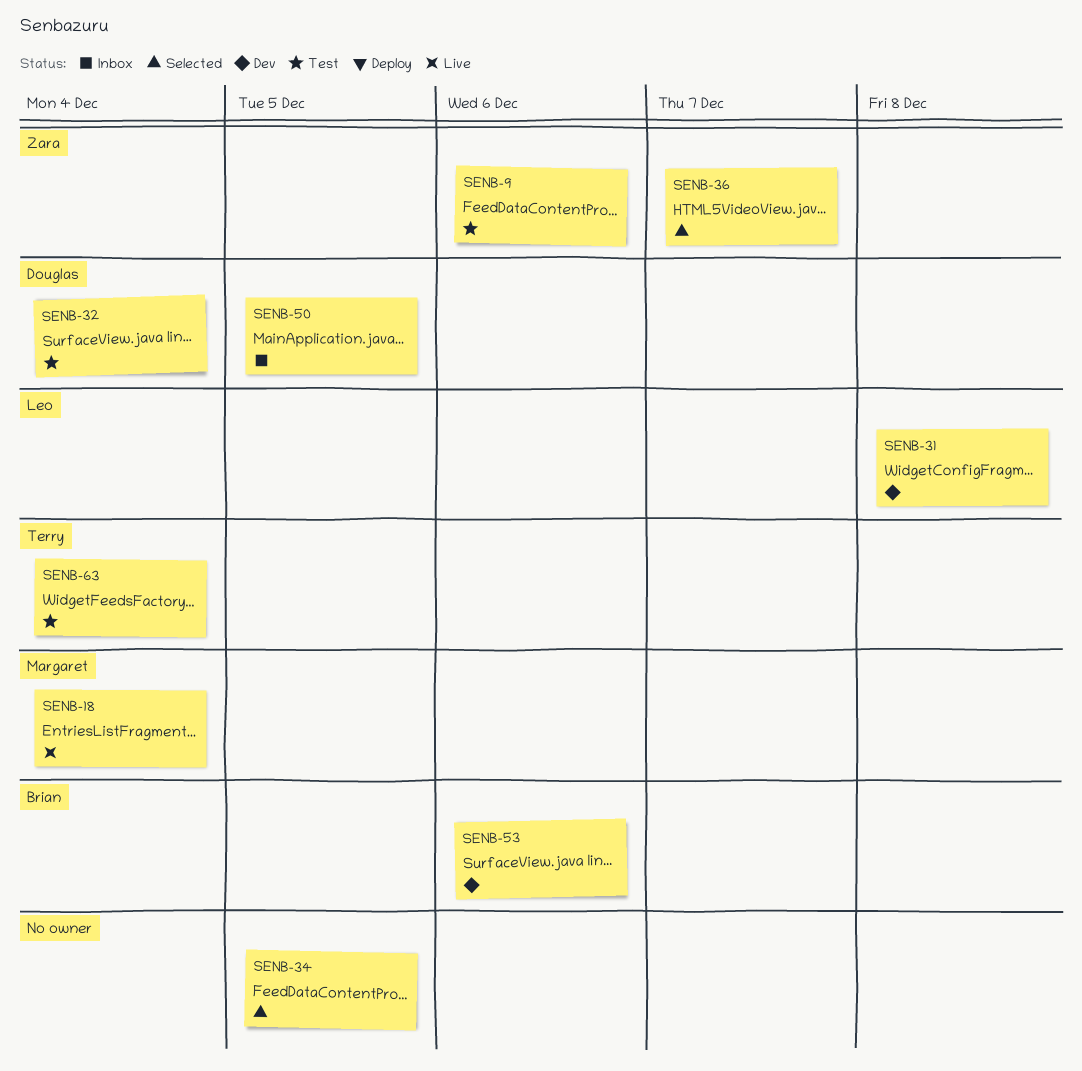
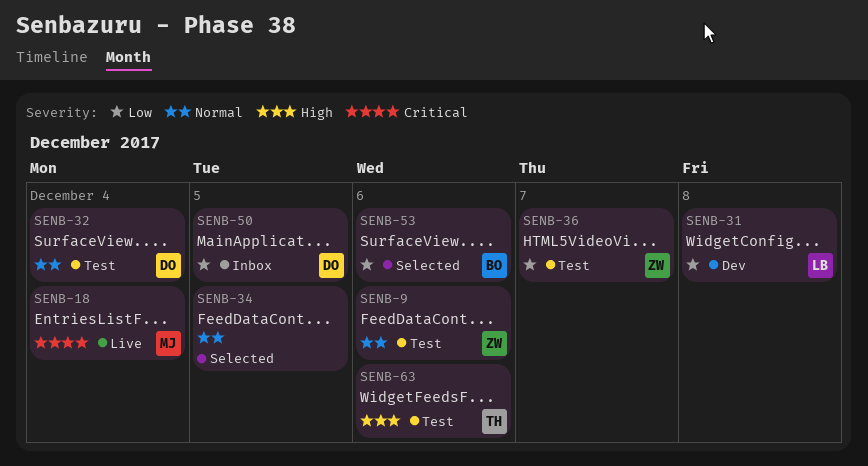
SENB-36, status: Selected -> Test
SENB-53, status: Dev -> Selected
SENB-63, due: Dec 4 -> Dec 6

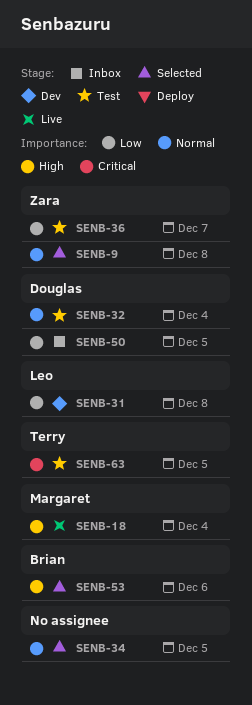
SENB-9, status: Test -> Selected
SENB-9, due: Dec 6 -> Dec 8
SENB-18, priority: Critical -> High
SENB-53, priority: Low -> High
SENB-63, priority: High -> Critical
SENB-63, due: Dec 6 -> Dec 5

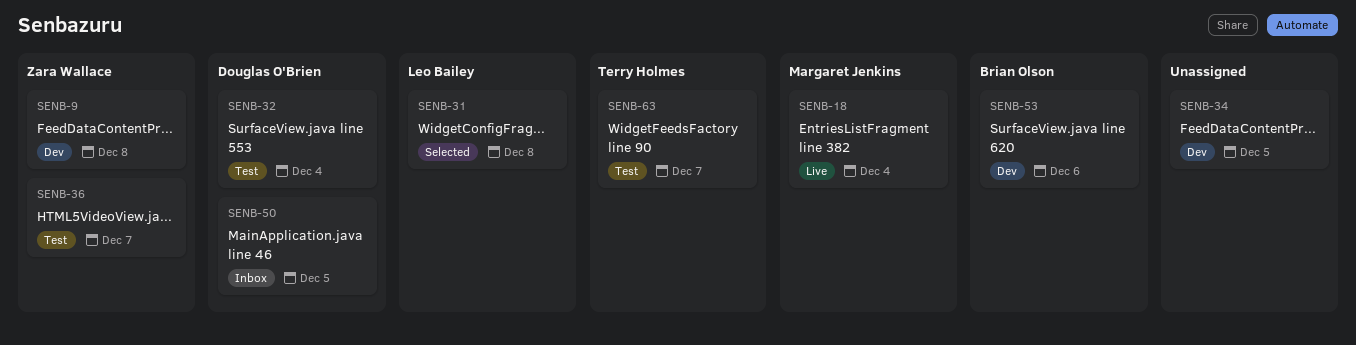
SENB-9, status: Selected -> Dev
SENB-31, status: Dev -> Selected
SENB-34, status: Selected -> Dev
SENB-53, status: Selected -> Dev
SENB-63, due: Dec 5 -> Dec 7

